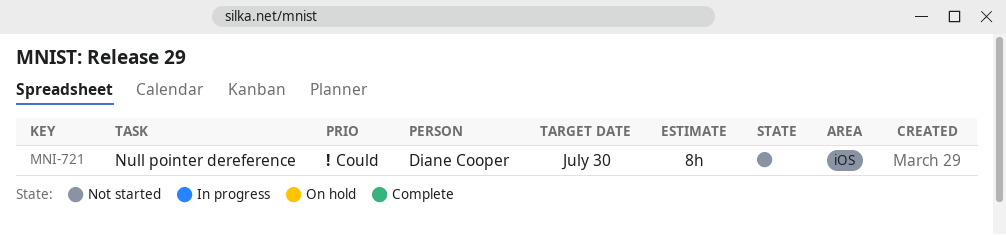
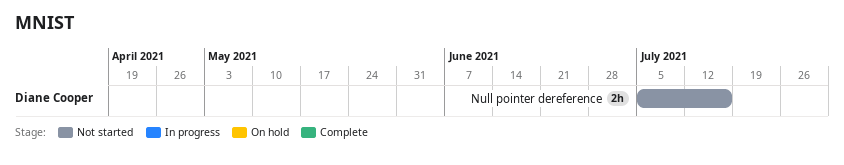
Null pointer dereference, estimate: 8h -> 2h
Null pointer dereference, due: Jul 30 -> Jul 16

